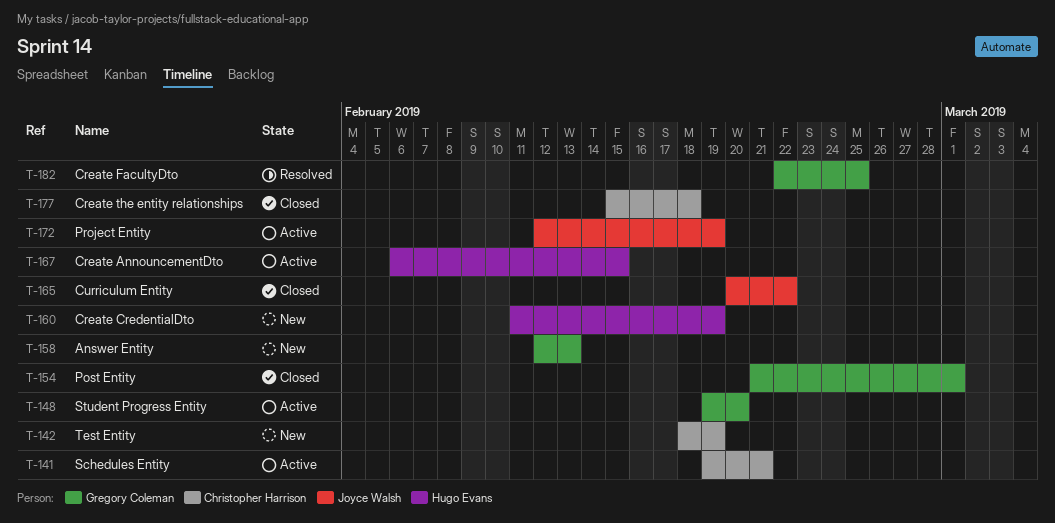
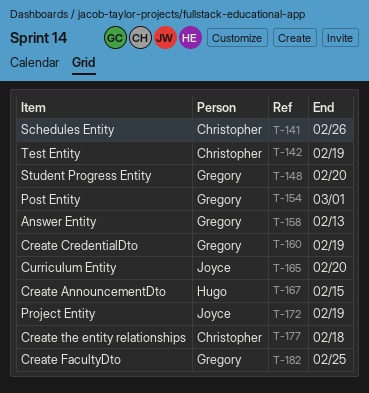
T-141, due: Feb 21 -> Feb 26
T-160, owner: Hugo Evans -> Gregory Coleman
T-165, due: Feb 22 -> Feb 20

